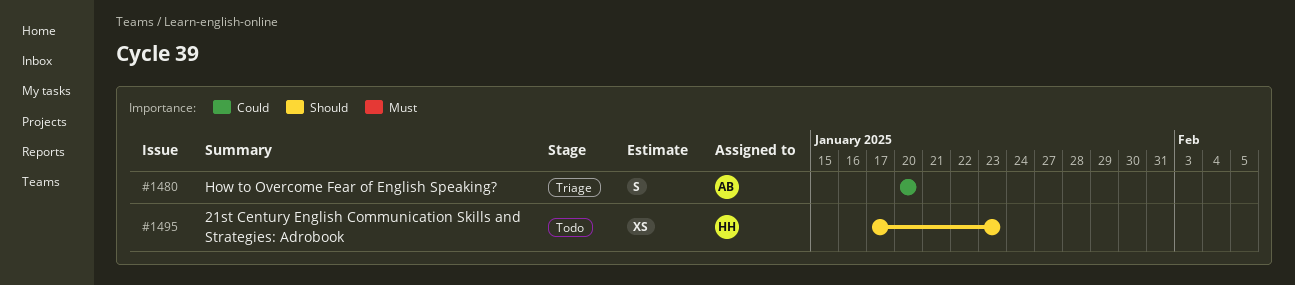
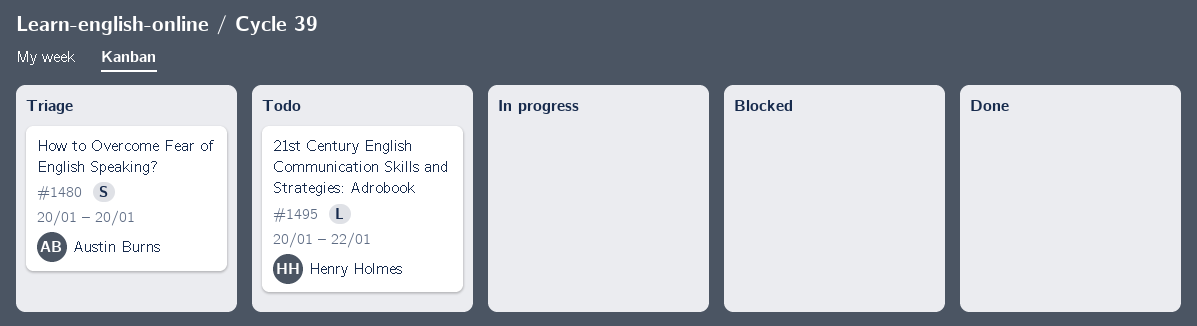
#1495, estimate: XS -> L
#1495, start: Jan 17 -> Jan 20
#1495, due: Jan 23 -> Jan 22

